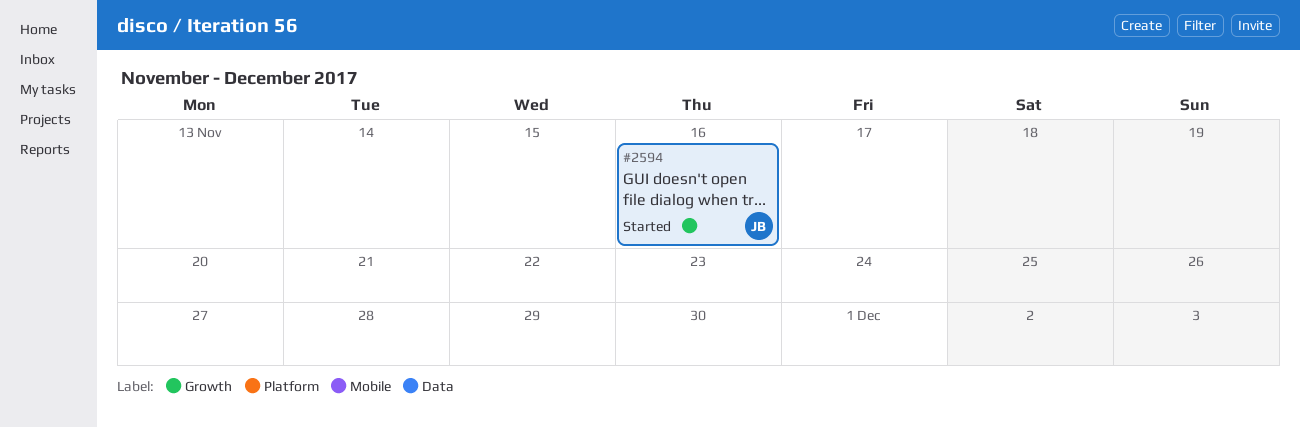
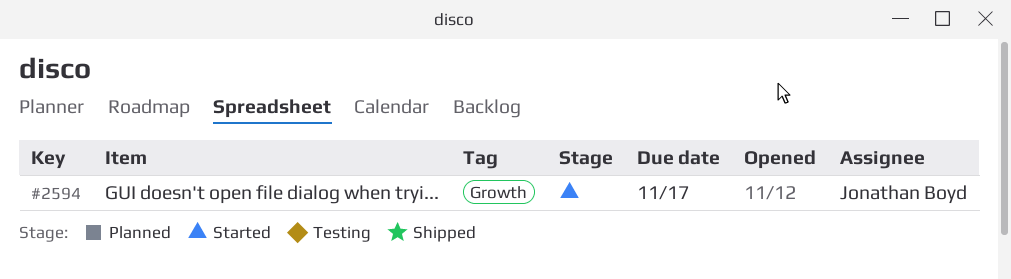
#2594, due: Nov 16 -> Nov 17

